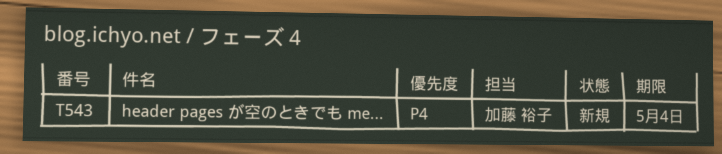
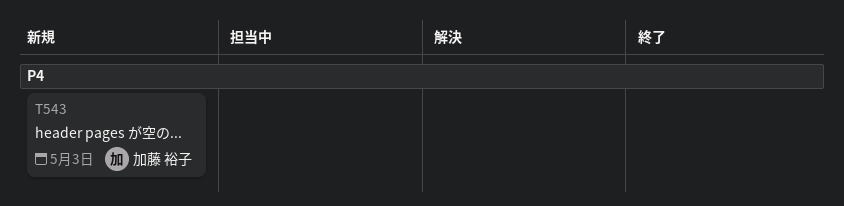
T543, due: May 4 -> May 3

